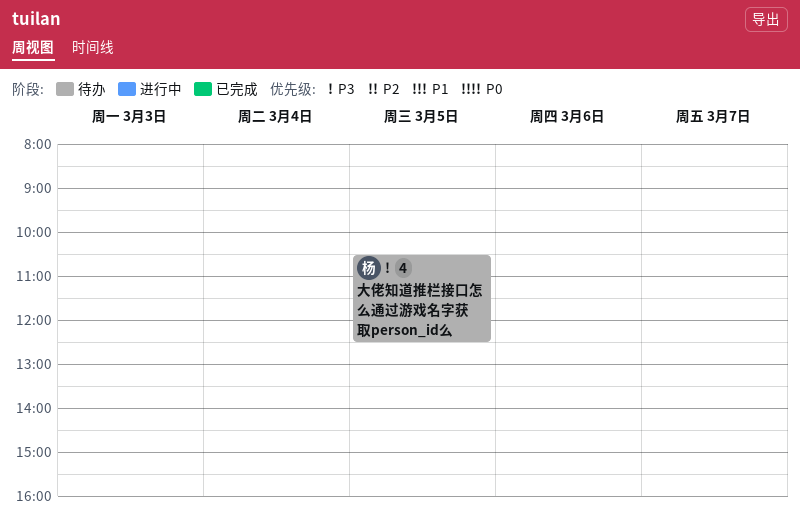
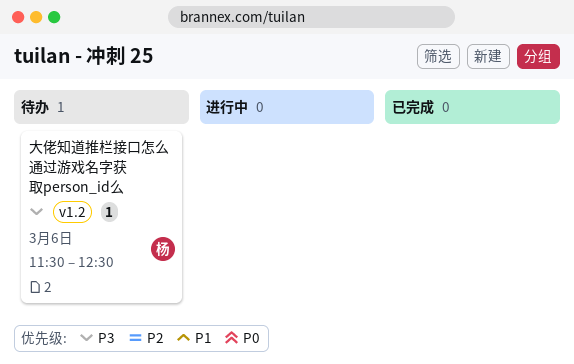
大佬知道推栏接口怎么通过游戏名字获取person_id么, estimate: 4 -> 1
大佬知道推栏接口怎么通过游戏名字获取person_id么, day: Mar 5 -> Mar 6
大佬知道推栏接口怎么通过游戏名字获取person_id么, begins: 10:30 -> 11:30

